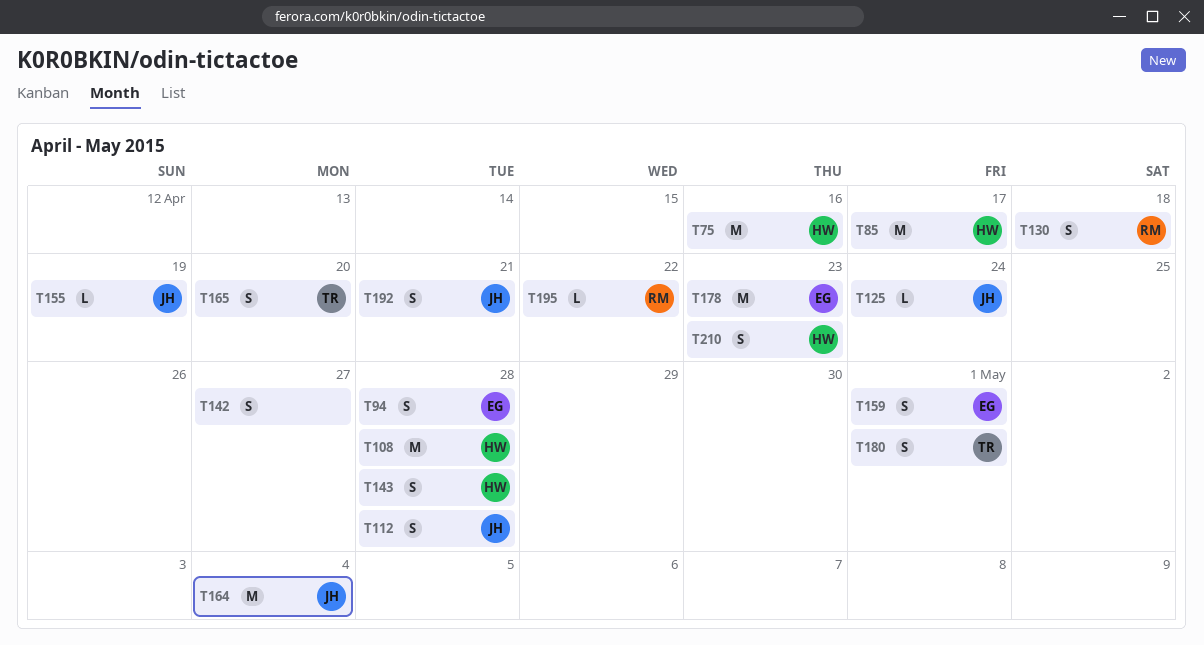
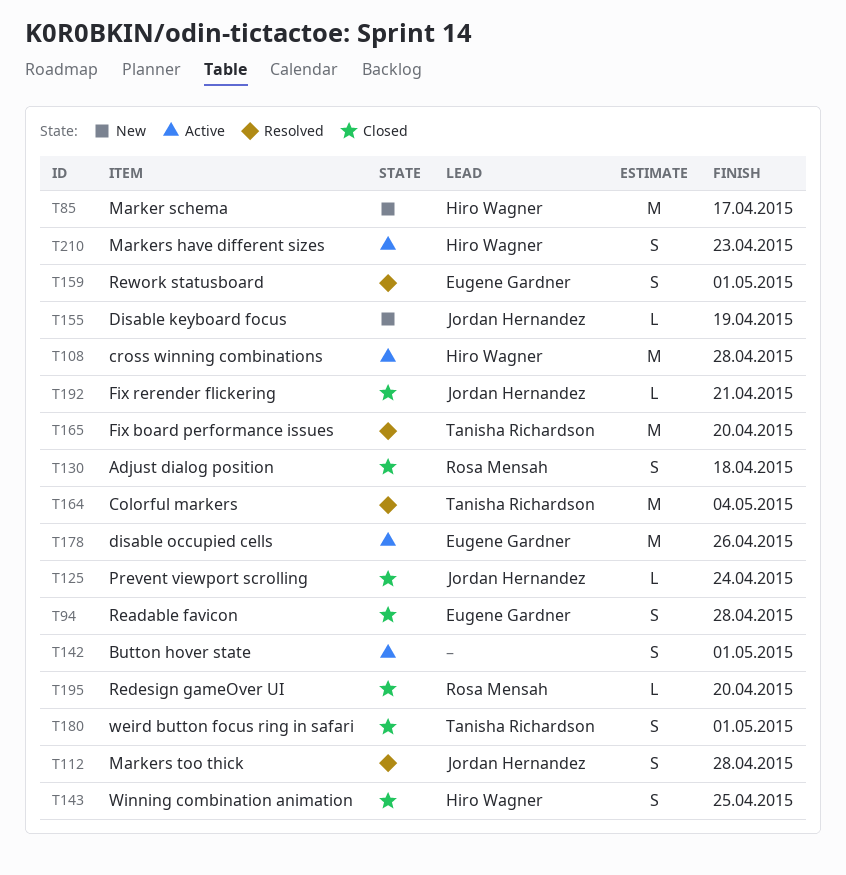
T75: present -> none
T142, due: Apr 27 -> May 1
T143, due: Apr 28 -> Apr 25
T164, owner: Jordan Hernandez -> Tanisha Richardson
T165, estimate: S -> M
T178, due: Apr 23 -> Apr 26
T192, estimate: S -> L
T195, due: Apr 22 -> Apr 20

